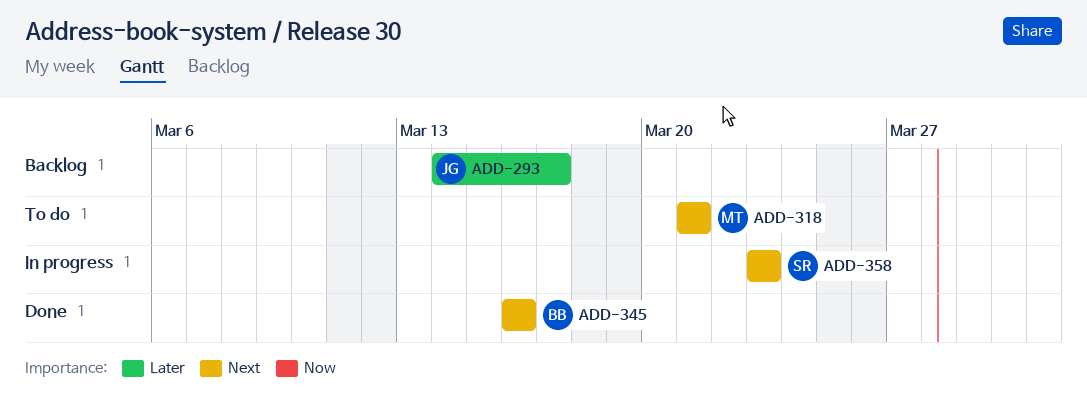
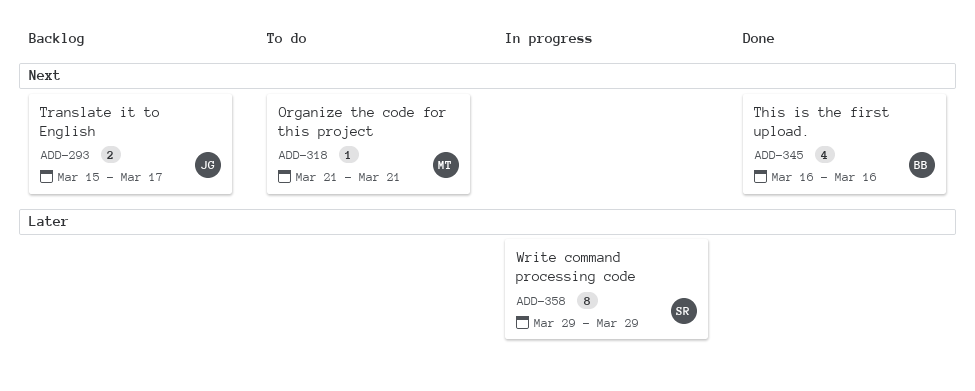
ADD-293, priority: Later -> Next
ADD-293, start: Mar 14 -> Mar 15
ADD-358, priority: Next -> Later
ADD-358, start: Mar 23 -> Mar 29
ADD-358, due: Mar 23 -> Mar 29

